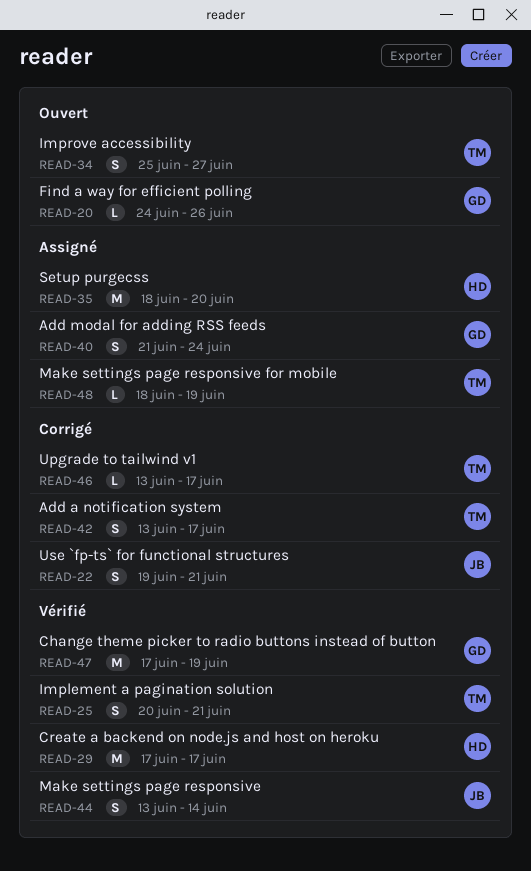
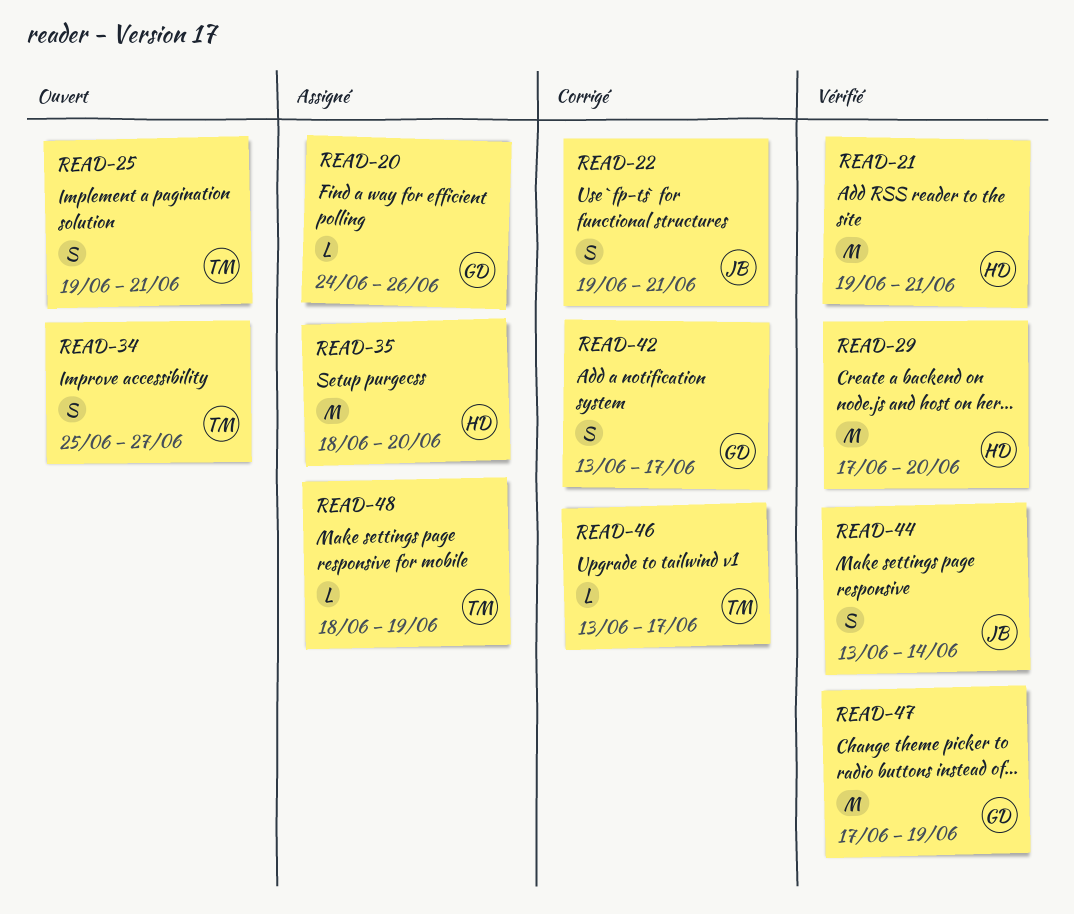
READ-20, status: Ouvert -> Assigné
READ-21: none -> present
READ-25, status: Vérifié -> Ouvert
READ-25, start: Jun 20 -> Jun 19
READ-29, due: Jun 17 -> Jun 20
READ-40: present -> none
READ-42, owner: TM -> GD

